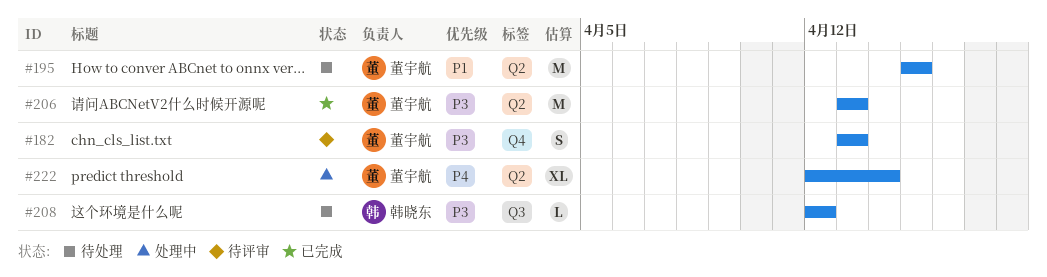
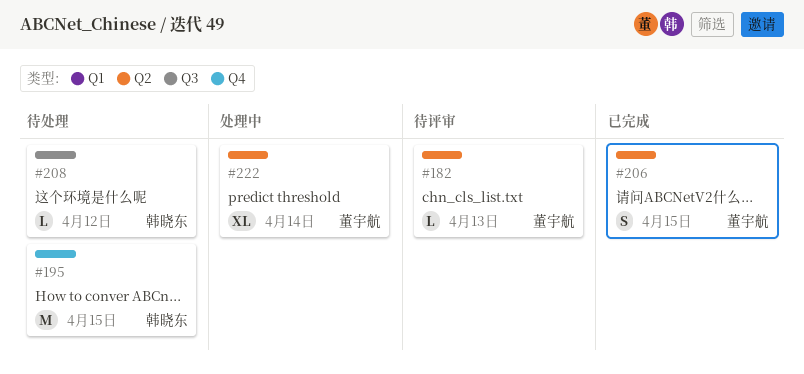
#182, label: Q4 -> Q2
#182, estimate: S -> L
#195, owner: 董宇航 -> 韩晓东
#195, label: Q2 -> Q4
#206, estimate: M -> S
#206, due: Apr 13 -> Apr 15

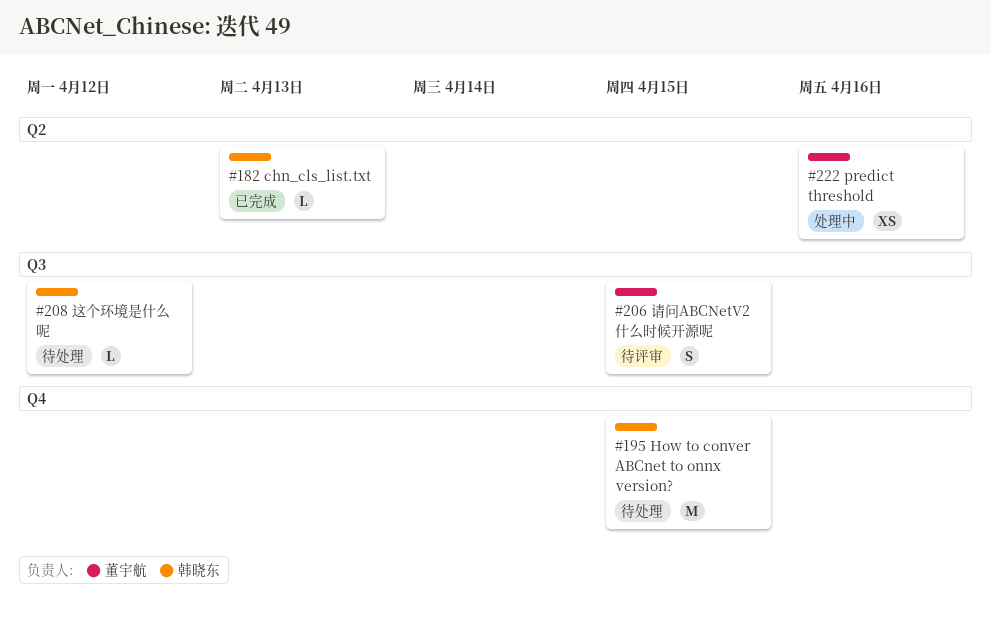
#182, status: 待评审 -> 已完成
#182, owner: 董宇航 -> 韩晓东
#206, status: 已完成 -> 待评审
#206, label: Q2 -> Q3
#222, estimate: XL -> XS
#222, due: Apr 14 -> Apr 16

